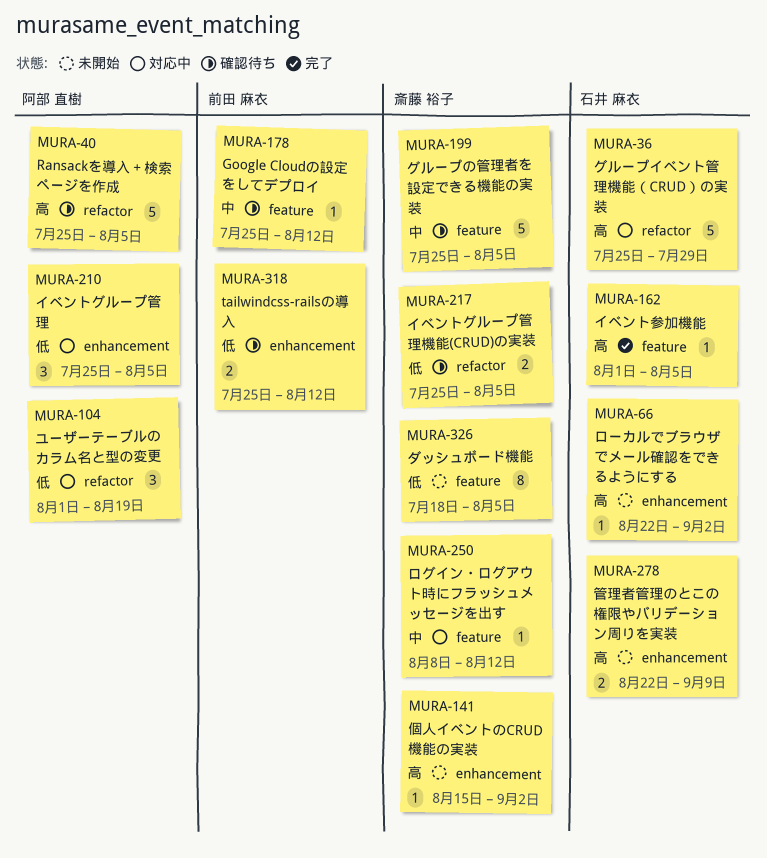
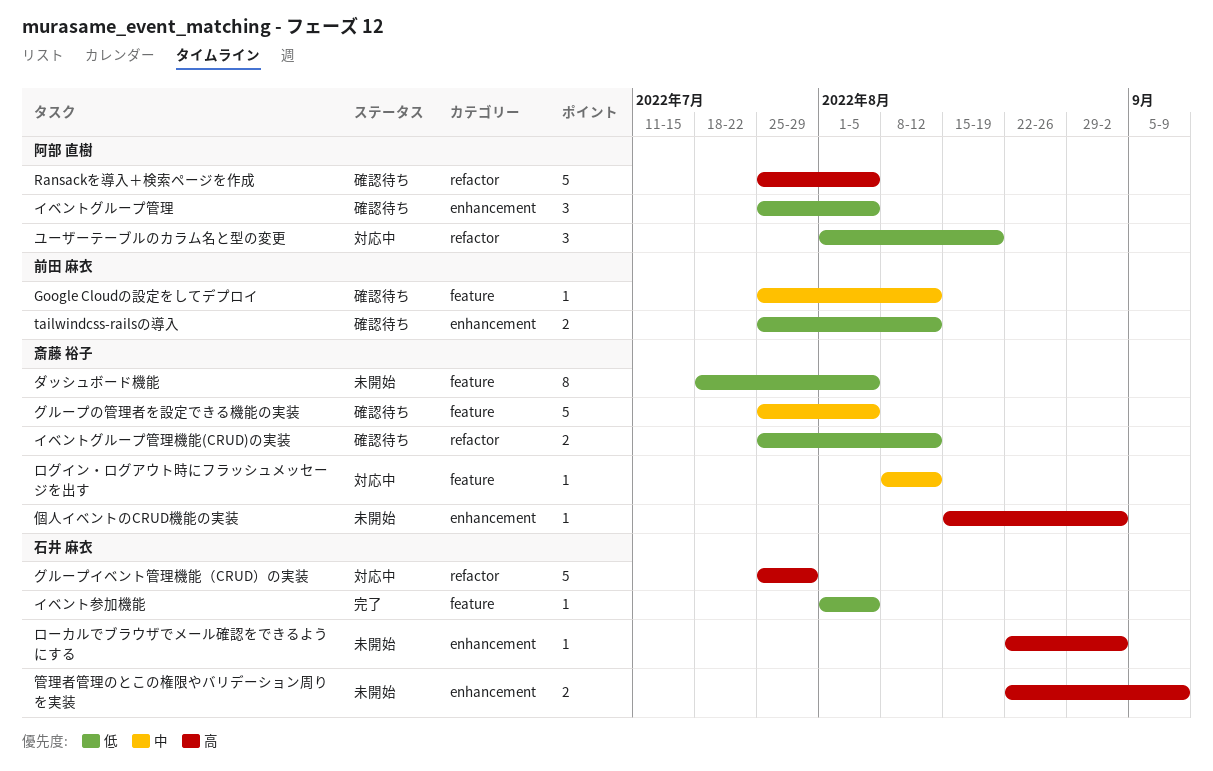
イベントグループ管理, status: 対応中 -> 確認待ち
イベントグループ管理機能(CRUD)の実装, due: Aug 5 -> Aug 12
イベント参加機能, priority: 高 -> 低

